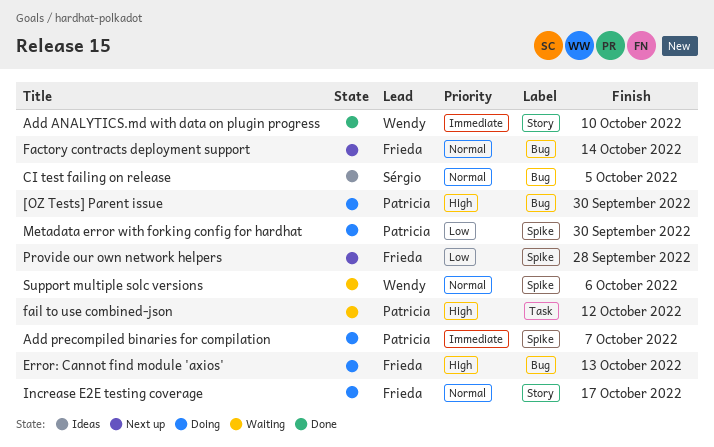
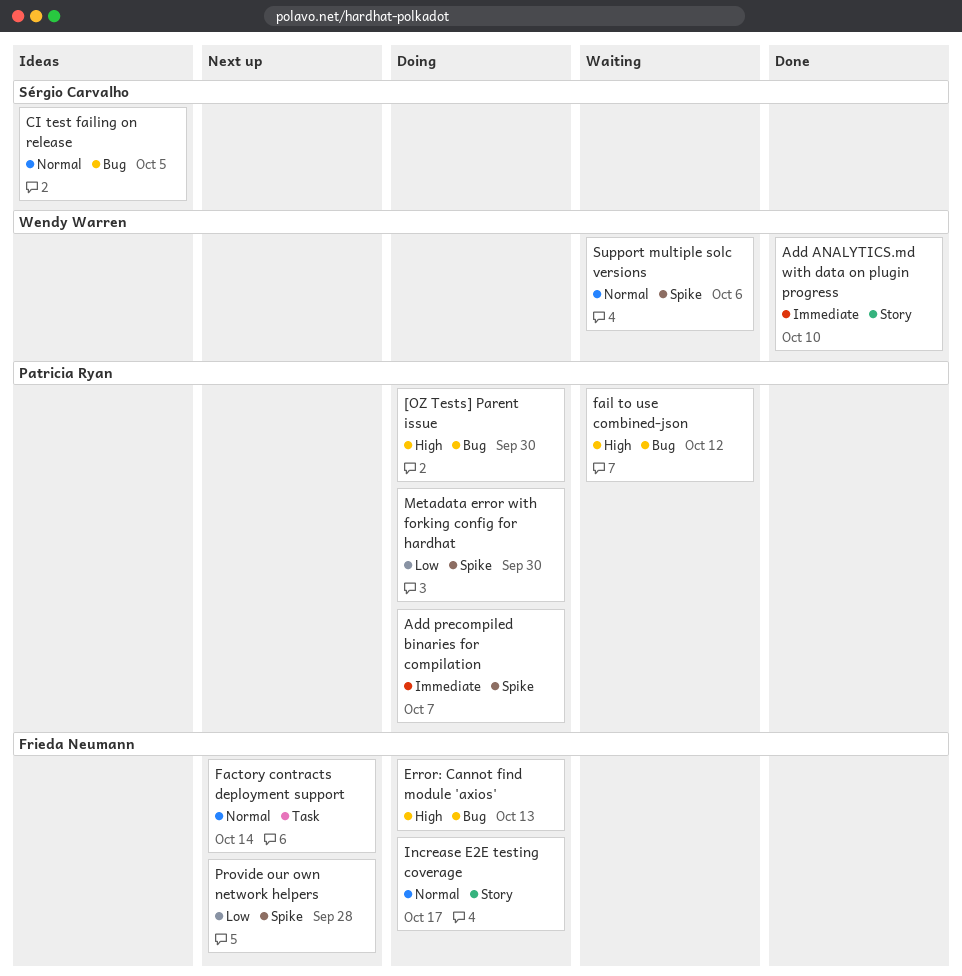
Factory contracts deployment support, label: Bug -> Task
fail to use combined-json, label: Task -> Bug

